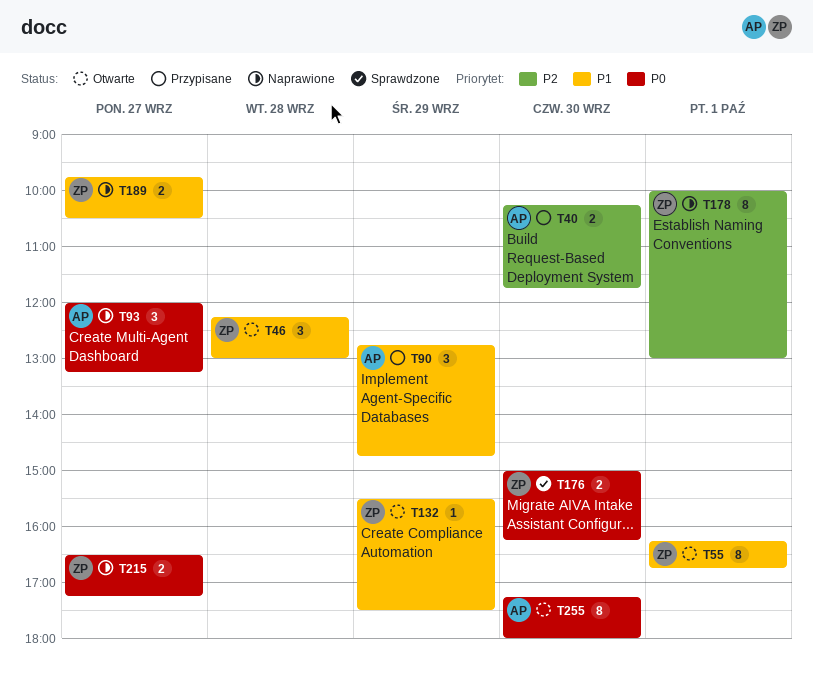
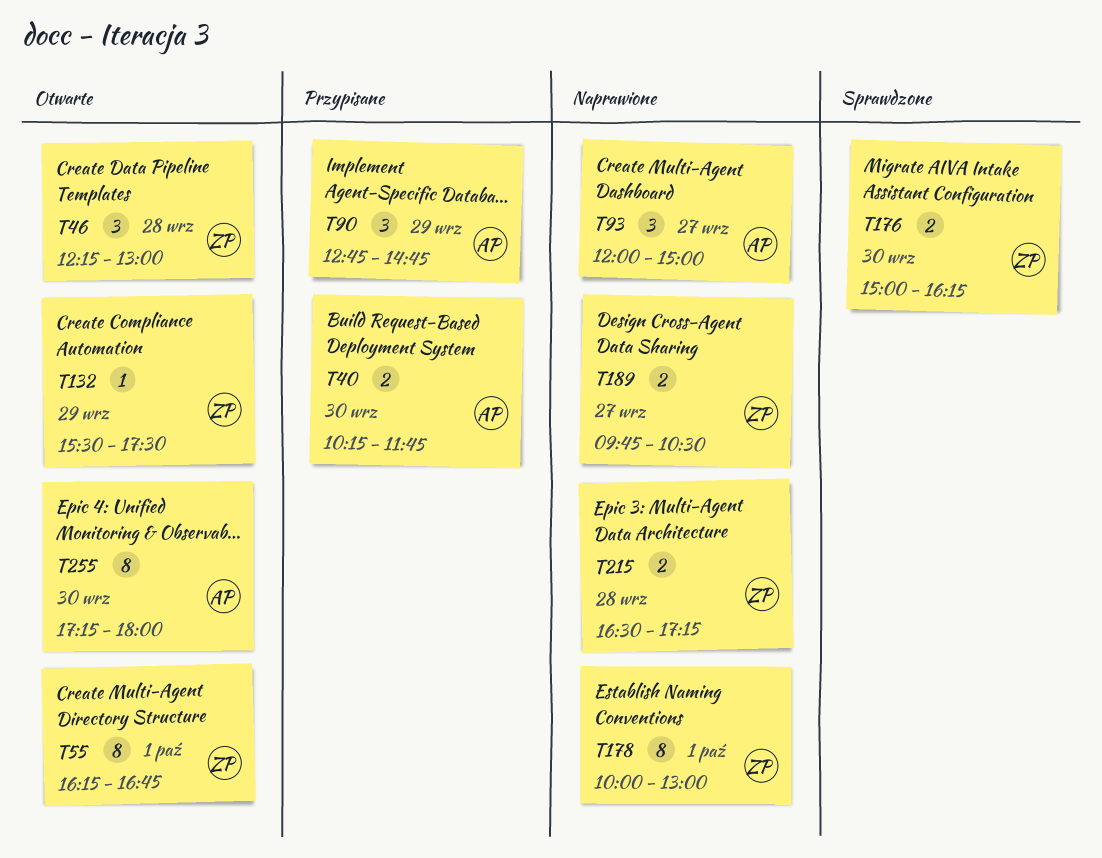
T93, ends: 13:15 -> 15:00
T215, day: Sep 27 -> Sep 28

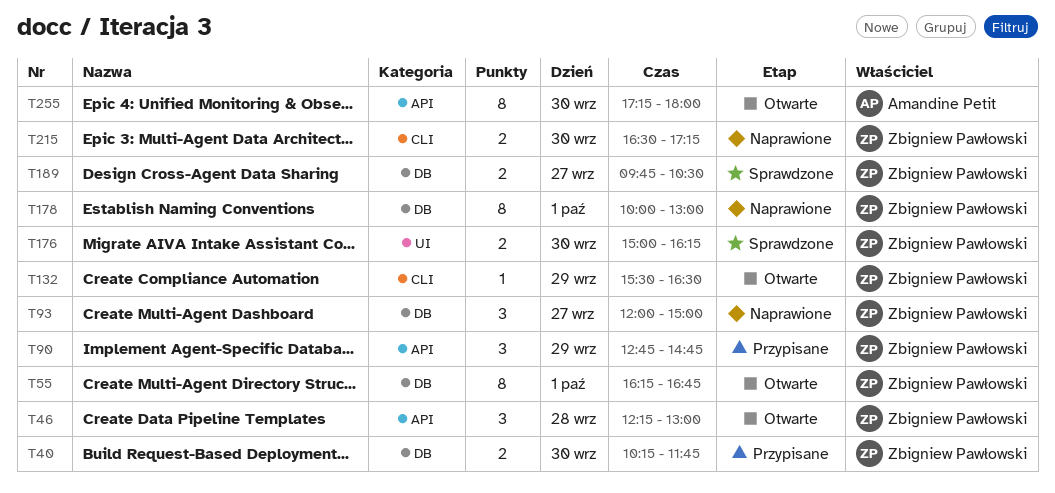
T40, owner: Amandine Petit -> Zbigniew Pawłowski
T90, owner: Amandine Petit -> Zbigniew Pawłowski
T93, owner: Amandine Petit -> Zbigniew Pawłowski
T132, ends: 17:30 -> 16:30
T189, status: Naprawione -> Sprawdzone
T215, day: Sep 28 -> Sep 30

